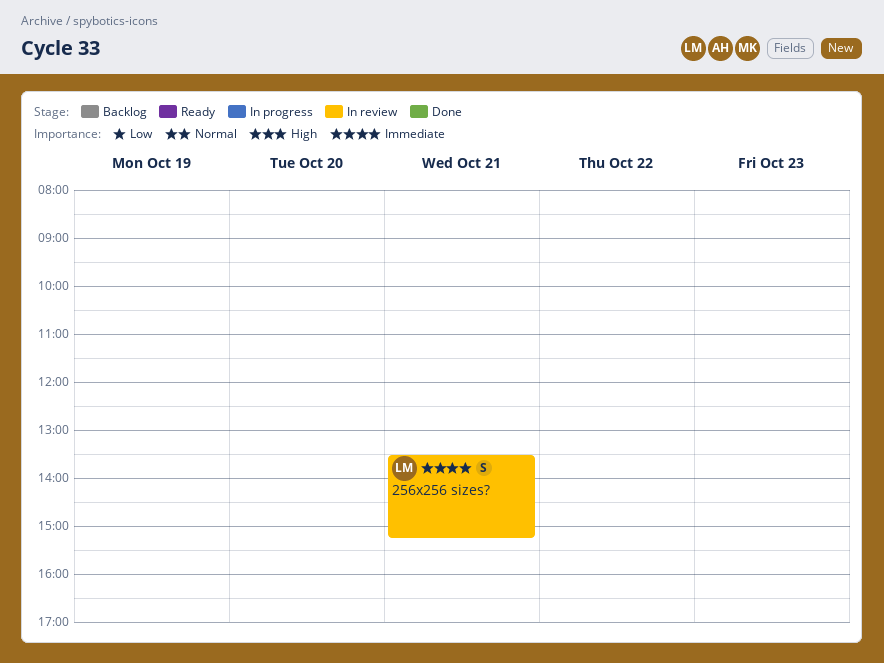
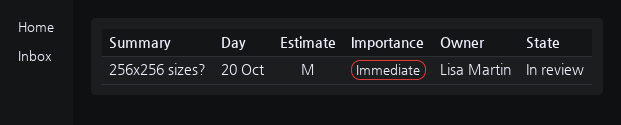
256x256 sizes?, estimate: S -> M
256x256 sizes?, day: Oct 21 -> Oct 20

